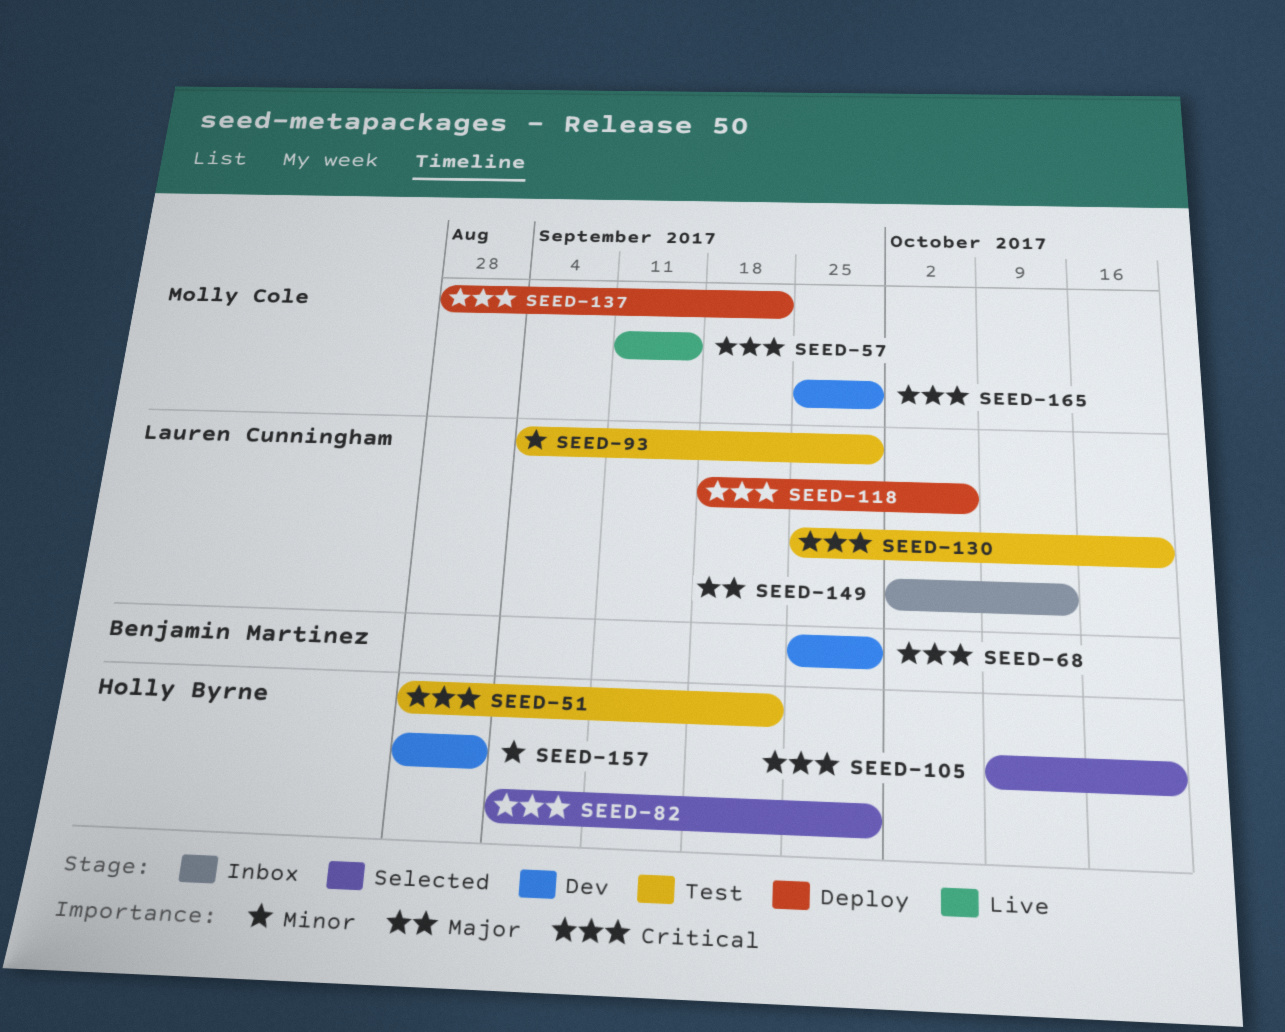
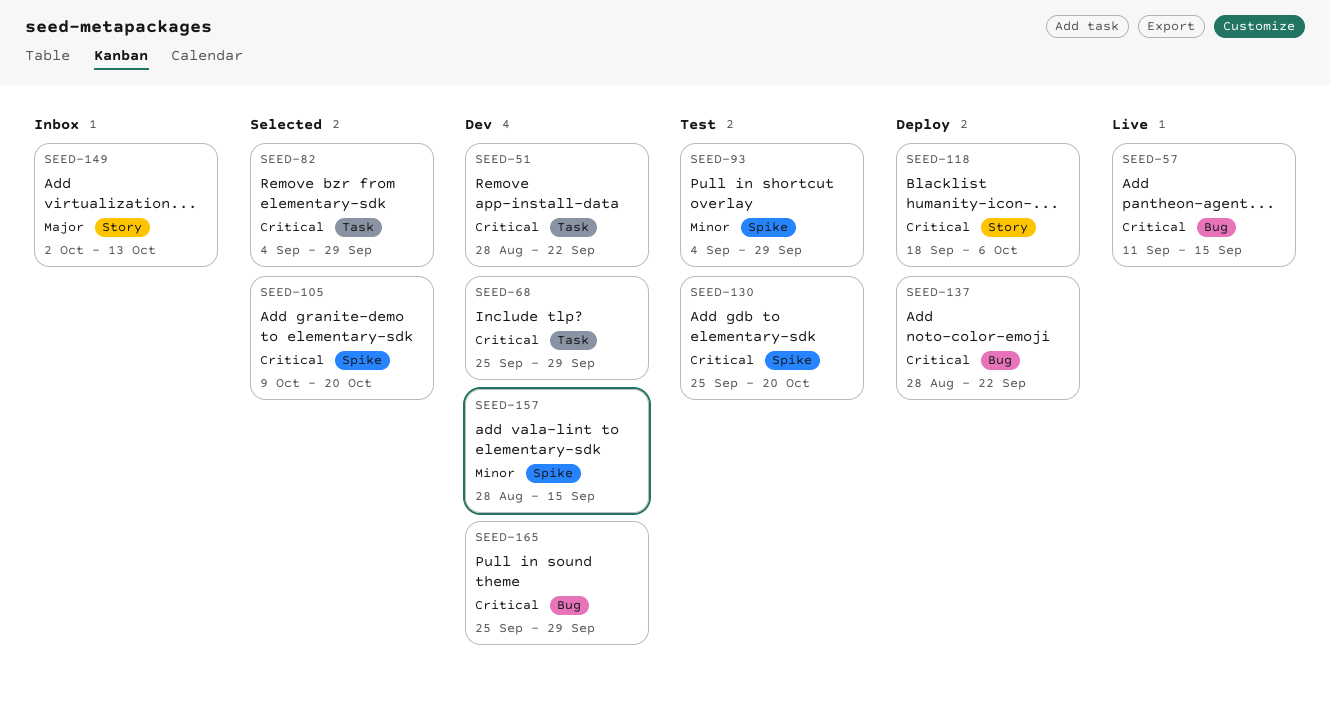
SEED-51, status: Test -> Dev
SEED-157, due: Sep 1 -> Sep 15

